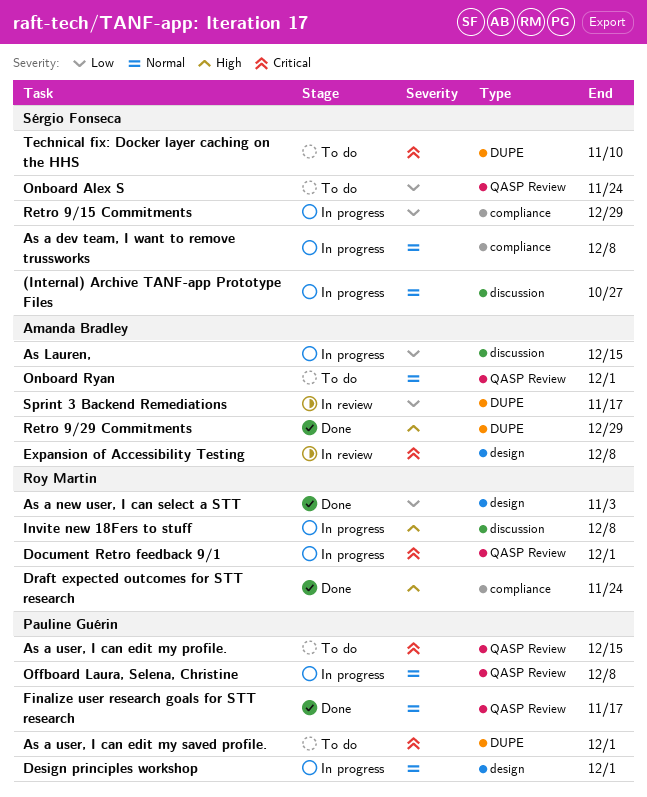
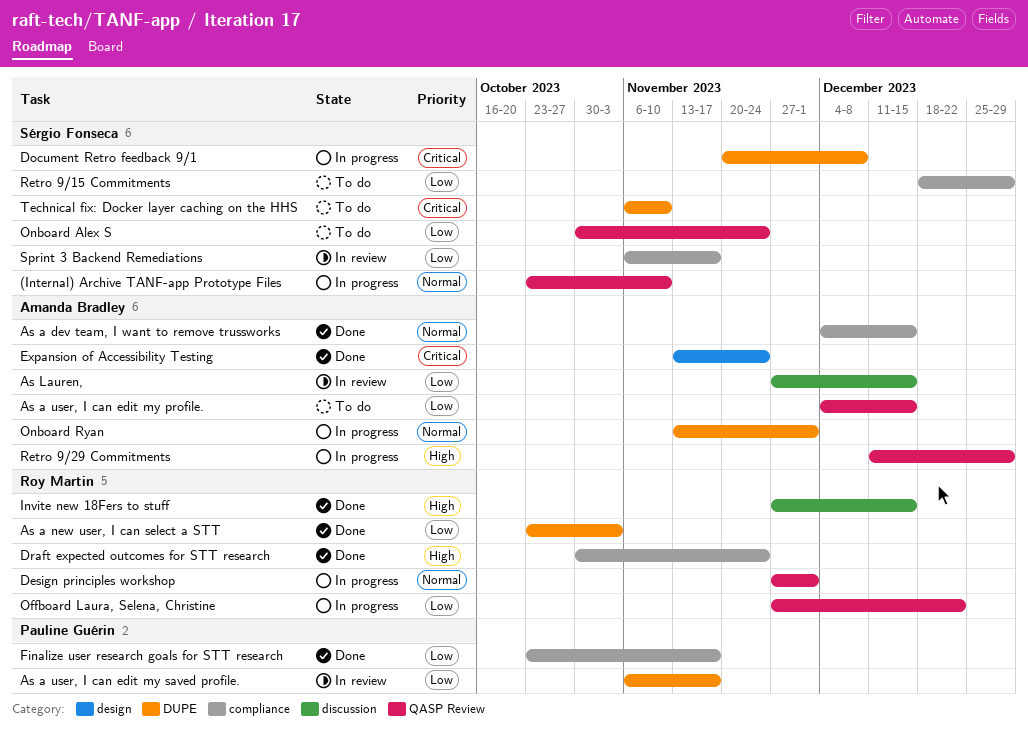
(Internal) Archive TANF-app Prototype Files, label: discussion -> QASP Review
(Internal) Archive TANF-app Prototype Files, due: Oct 27 -> Nov 10
As a dev team, I want to remove trussworks, status: In progress -> Done
As a dev team, I want to remove trussworks, owner: Sérgio Fonseca -> Amanda Bradley
As a dev team, I want to remove trussworks, due: Dec 8 -> Dec 15
As a new user, I can select a STT, label: design -> DUPE
As a user, I can edit my profile., owner: Pauline Guérin -> Amanda Bradley
As a user, I can edit my profile., priority: Critical -> Low
As a user, I can edit my saved profile., status: To do -> In review
As a user, I can edit my saved profile., priority: Critical -> Low
As a user, I can edit my saved profile., due: Dec 1 -> Nov 17
As Lauren,, status: In progress -> In review
Design principles workshop, owner: Pauline Guérin -> Roy Martin
Design principles workshop, label: design -> QASP Review
Document Retro feedback 9/1, owner: Roy Martin -> Sérgio Fonseca
Document Retro feedback 9/1, label: QASP Review -> DUPE
Document Retro feedback 9/1, due: Dec 1 -> Dec 8
Expansion of Accessibility Testing, status: In review -> Done
Expansion of Accessibility Testing, due: Dec 8 -> Nov 24
Finalize user research goals for STT research, priority: Normal -> Low
Finalize user research goals for STT research, label: QASP Review -> compliance
Invite new 18Fers to stuff, status: In progress -> Done
Invite new 18Fers to stuff, due: Dec 8 -> Dec 15
Offboard Laura, Selena, Christine, owner: Pauline Guérin -> Roy Martin
Offboard Laura, Selena, Christine, priority: Normal -> Low
Offboard Laura, Selena, Christine, due: Dec 8 -> Dec 22
Onboard Ryan, status: To do -> In progress
Onboard Ryan, label: QASP Review -> DUPE
Retro 9/15 Commitments, status: In progress -> To do
Retro 9/29 Commitments, status: Done -> In progress
Retro 9/29 Commitments, label: DUPE -> QASP Review
Sprint 3 Backend Remediations, owner: Amanda Bradley -> Sérgio Fonseca
Sprint 3 Backend Remediations, label: DUPE -> compliance

